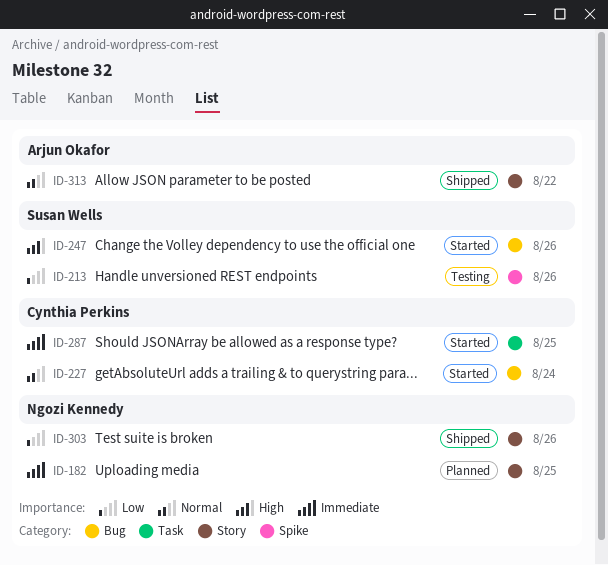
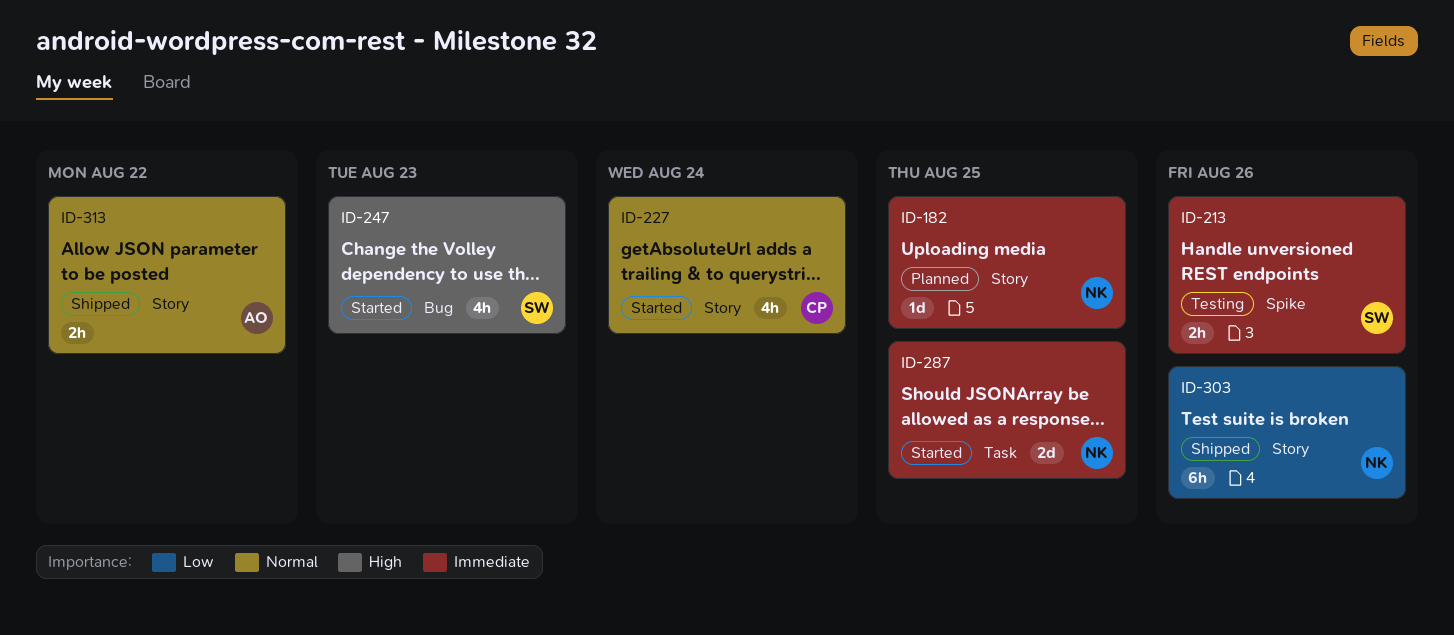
ID-213, priority: Low -> Immediate
ID-227, label: Bug -> Story
ID-247, due: Aug 26 -> Aug 23
ID-287, owner: Cynthia Perkins -> Ngozi Kennedy

